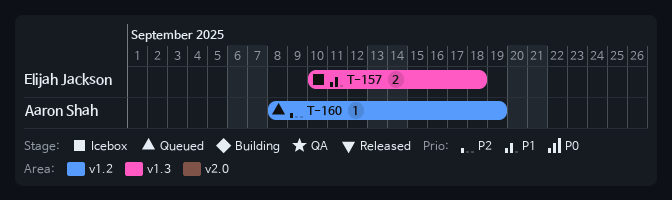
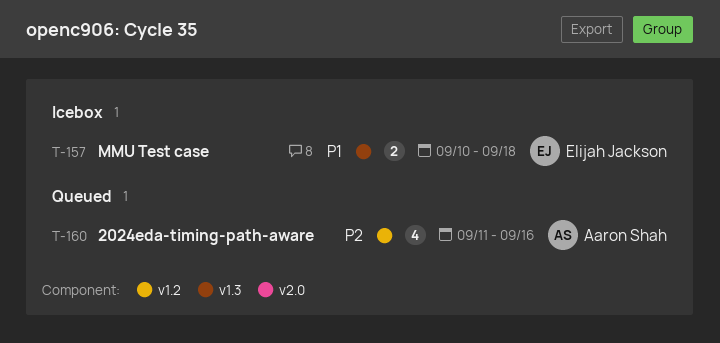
T-160, estimate: 1 -> 4
T-160, start: Sep 8 -> Sep 11
T-160, due: Sep 19 -> Sep 16

